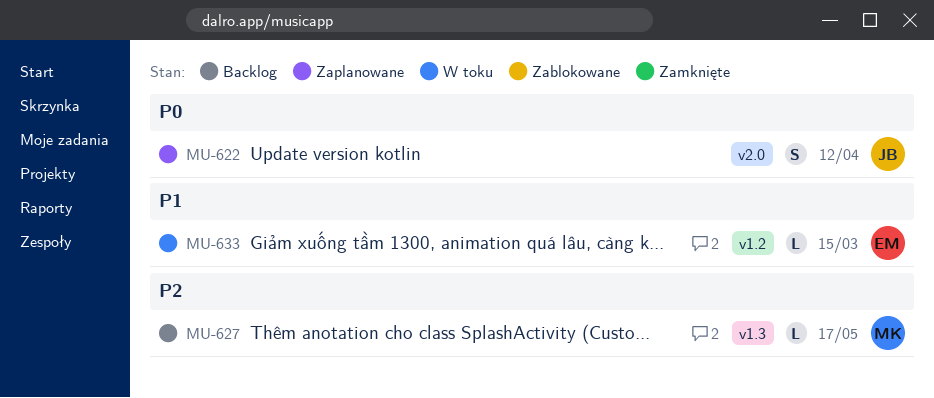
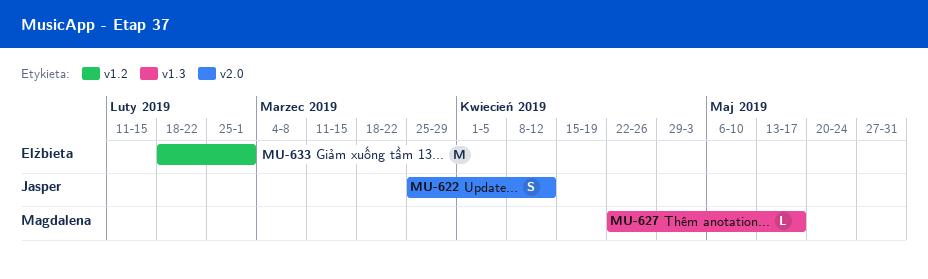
MU-633, estimate: L -> M
MU-633, due: Mar 15 -> Mar 1

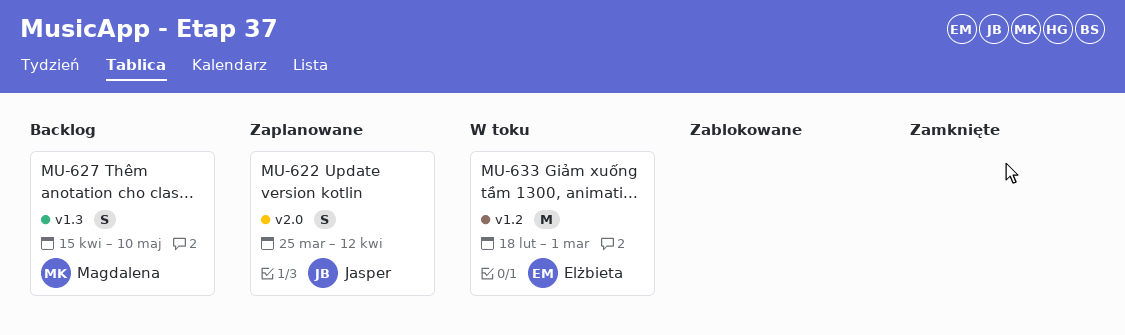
MU-627, estimate: L -> S
MU-627, start: Apr 22 -> Apr 15
MU-627, due: May 17 -> May 10

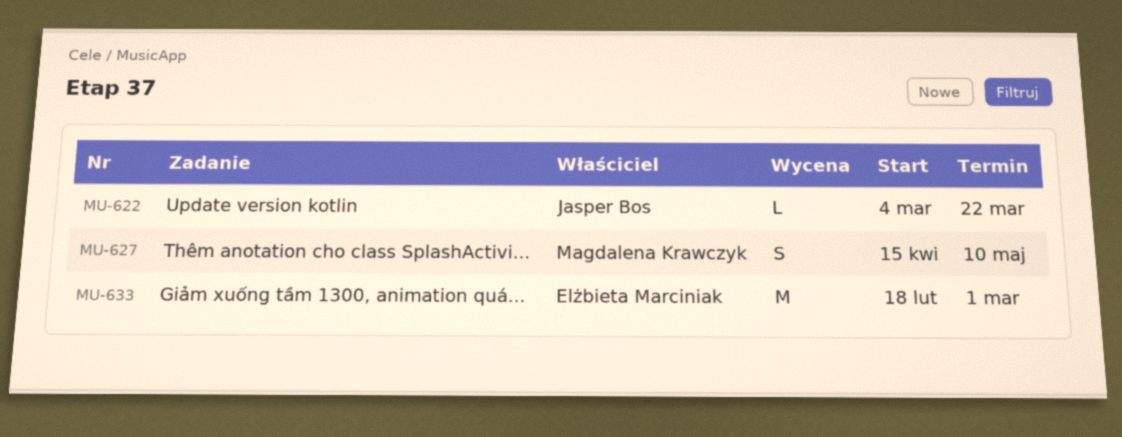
MU-622, estimate: S -> L
MU-622, start: Mar 25 -> Mar 4
MU-622, due: Apr 12 -> Mar 22

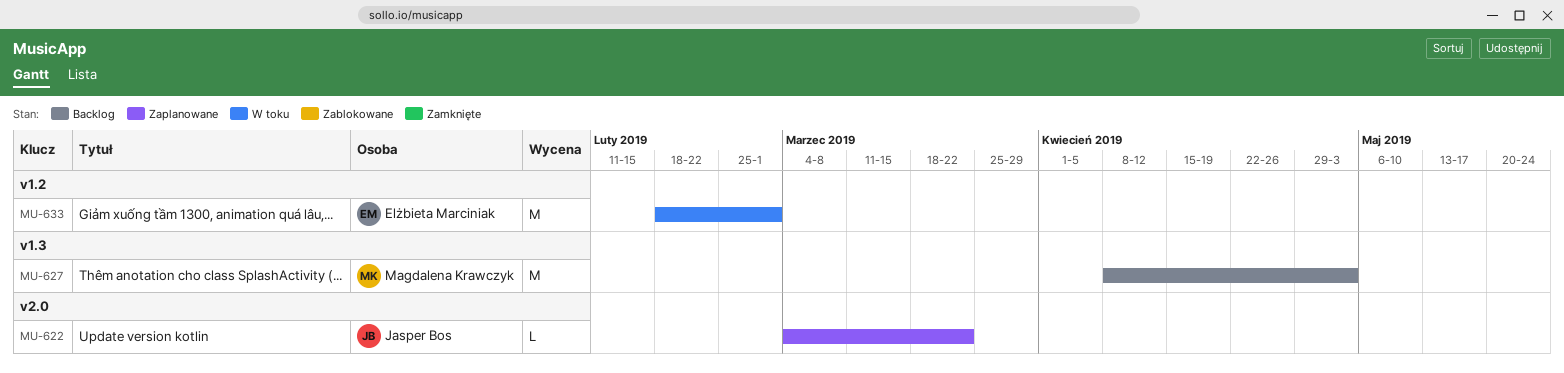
MU-627, estimate: S -> M
MU-627, start: Apr 15 -> Apr 8
MU-627, due: May 10 -> May 3

